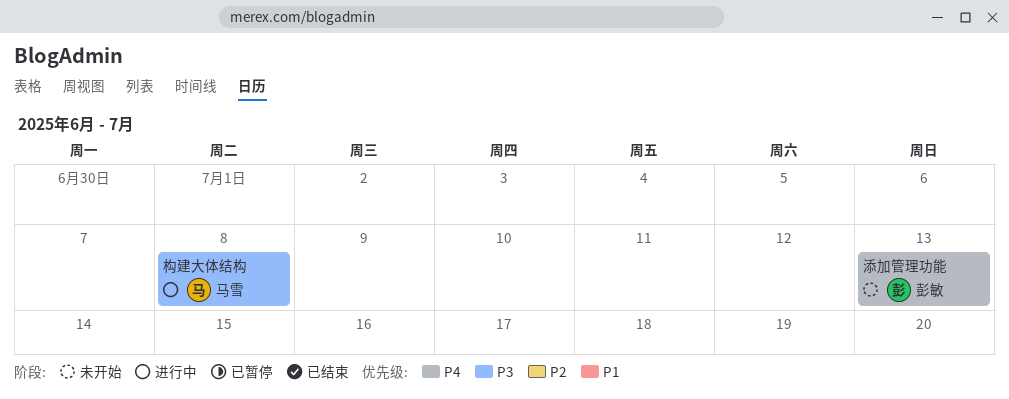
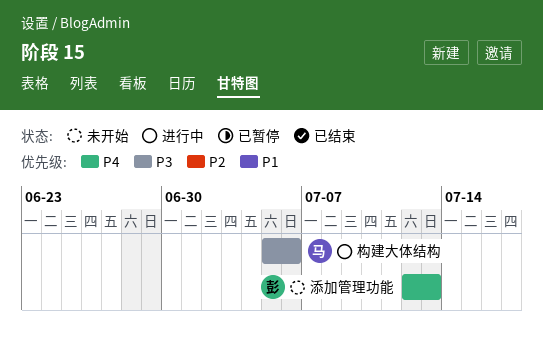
构建大体结构, due: Jul 8 -> Jul 6

